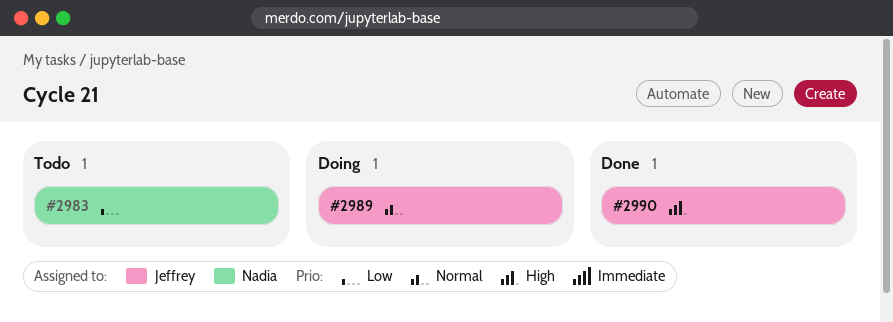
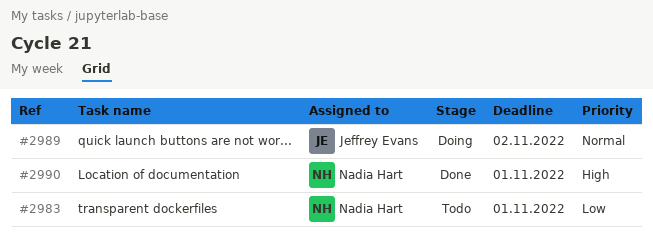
#2990, owner: Jeffrey Evans -> Nadia Hart

